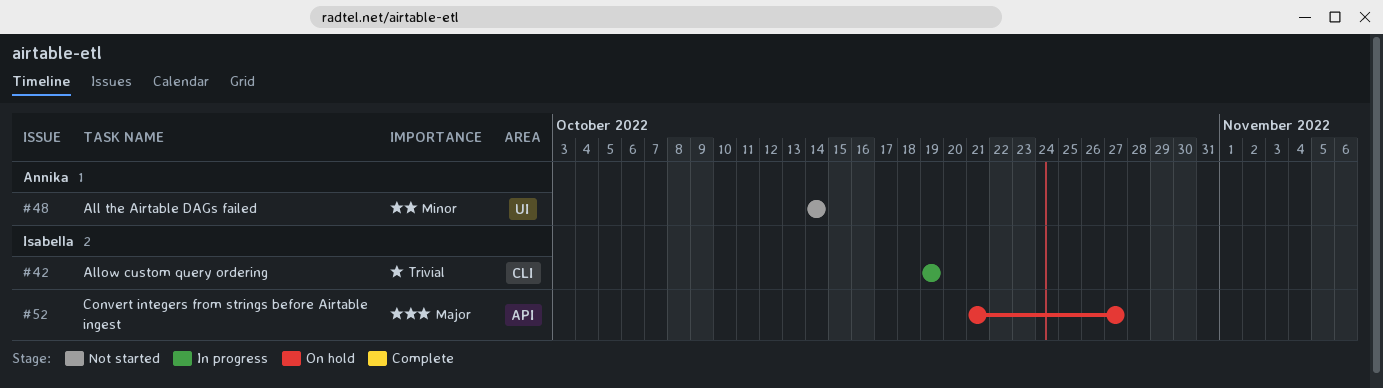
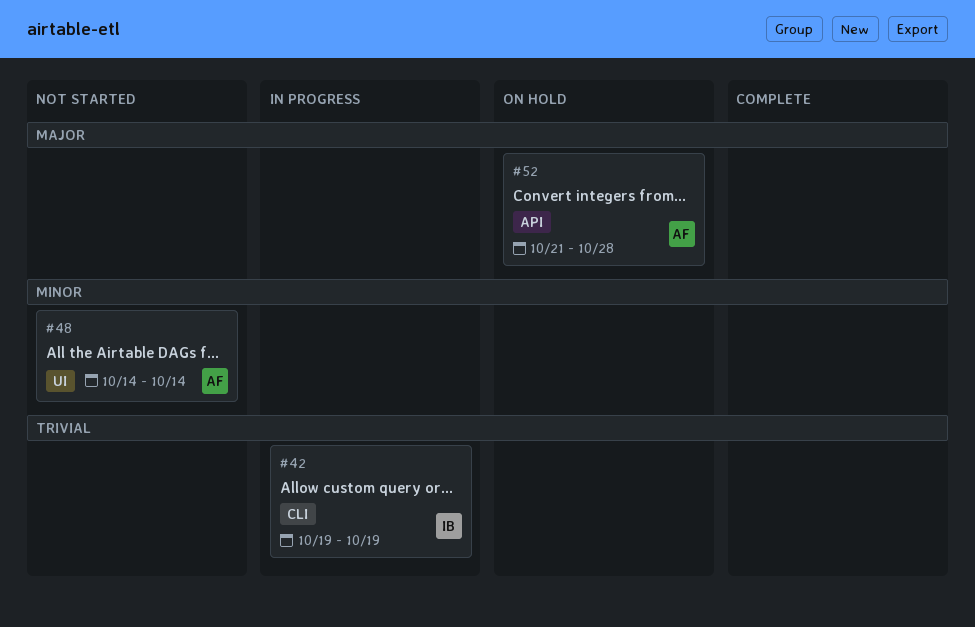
#52, owner: Isabella -> Annika
#52, due: Oct 27 -> Oct 28

